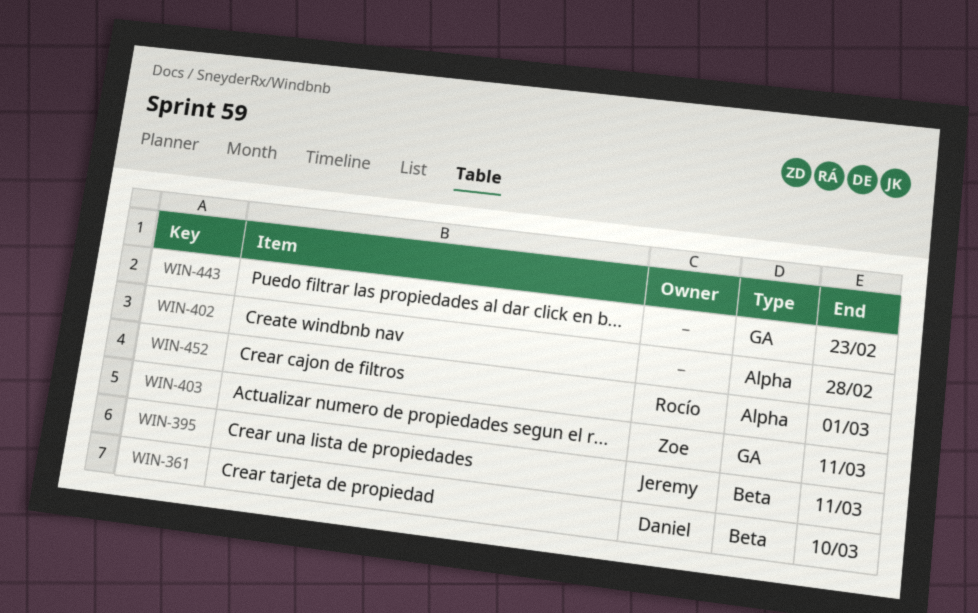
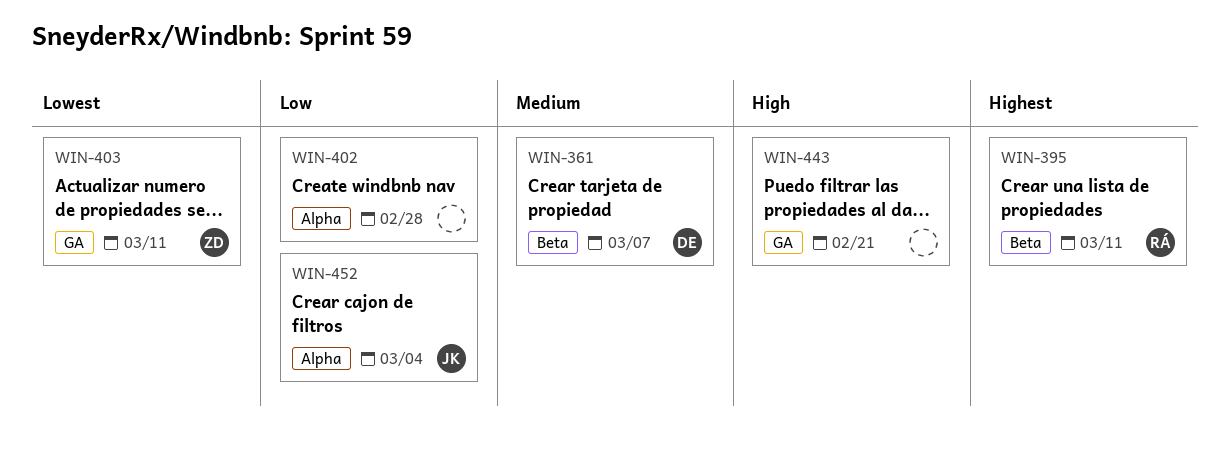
WIN-361, due: Mar 10 -> Mar 7
WIN-395, owner: Jeremy -> Rocío
WIN-443, due: Feb 23 -> Feb 21
WIN-452, owner: Rocío -> Jeremy
WIN-452, due: Mar 1 -> Mar 4

